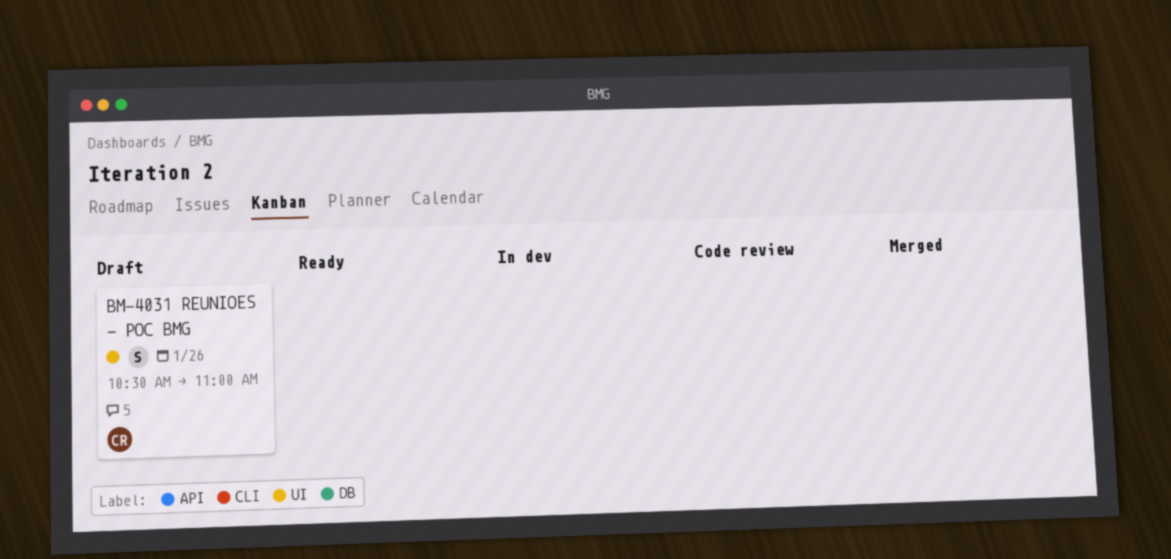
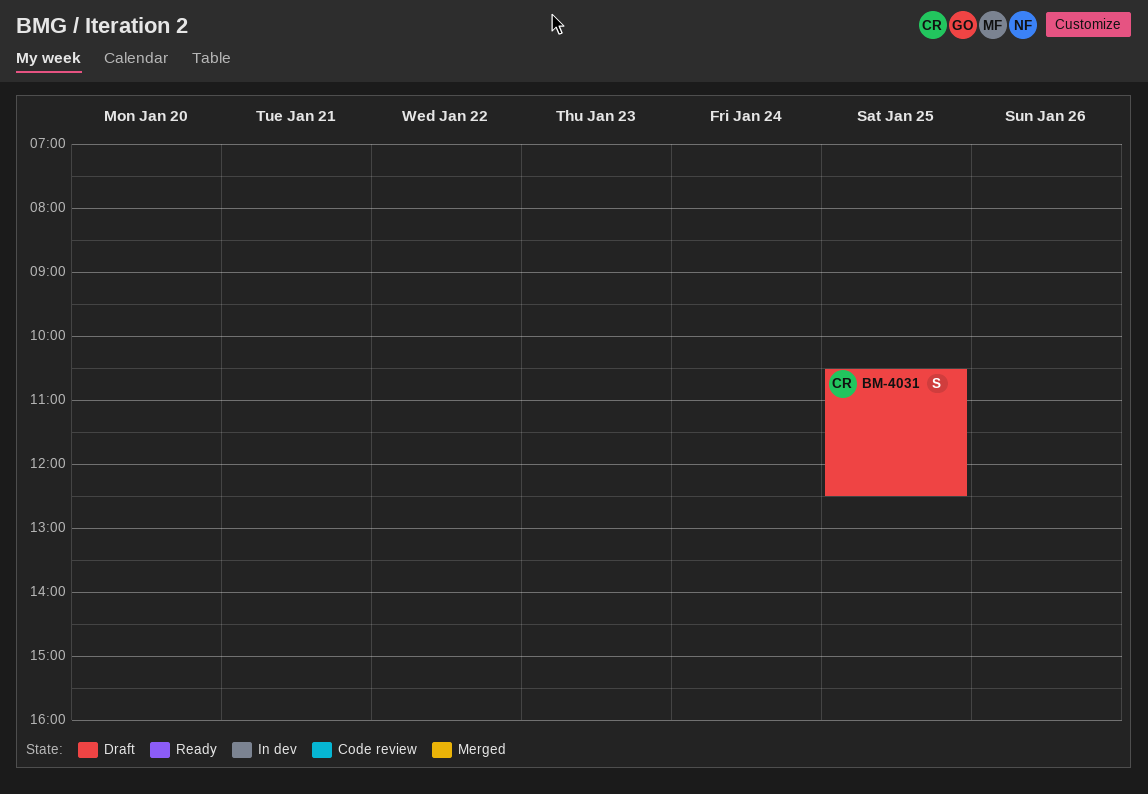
BM-4031, day: Jan 26 -> Jan 25
BM-4031, ends: 11:00 -> 12:30

